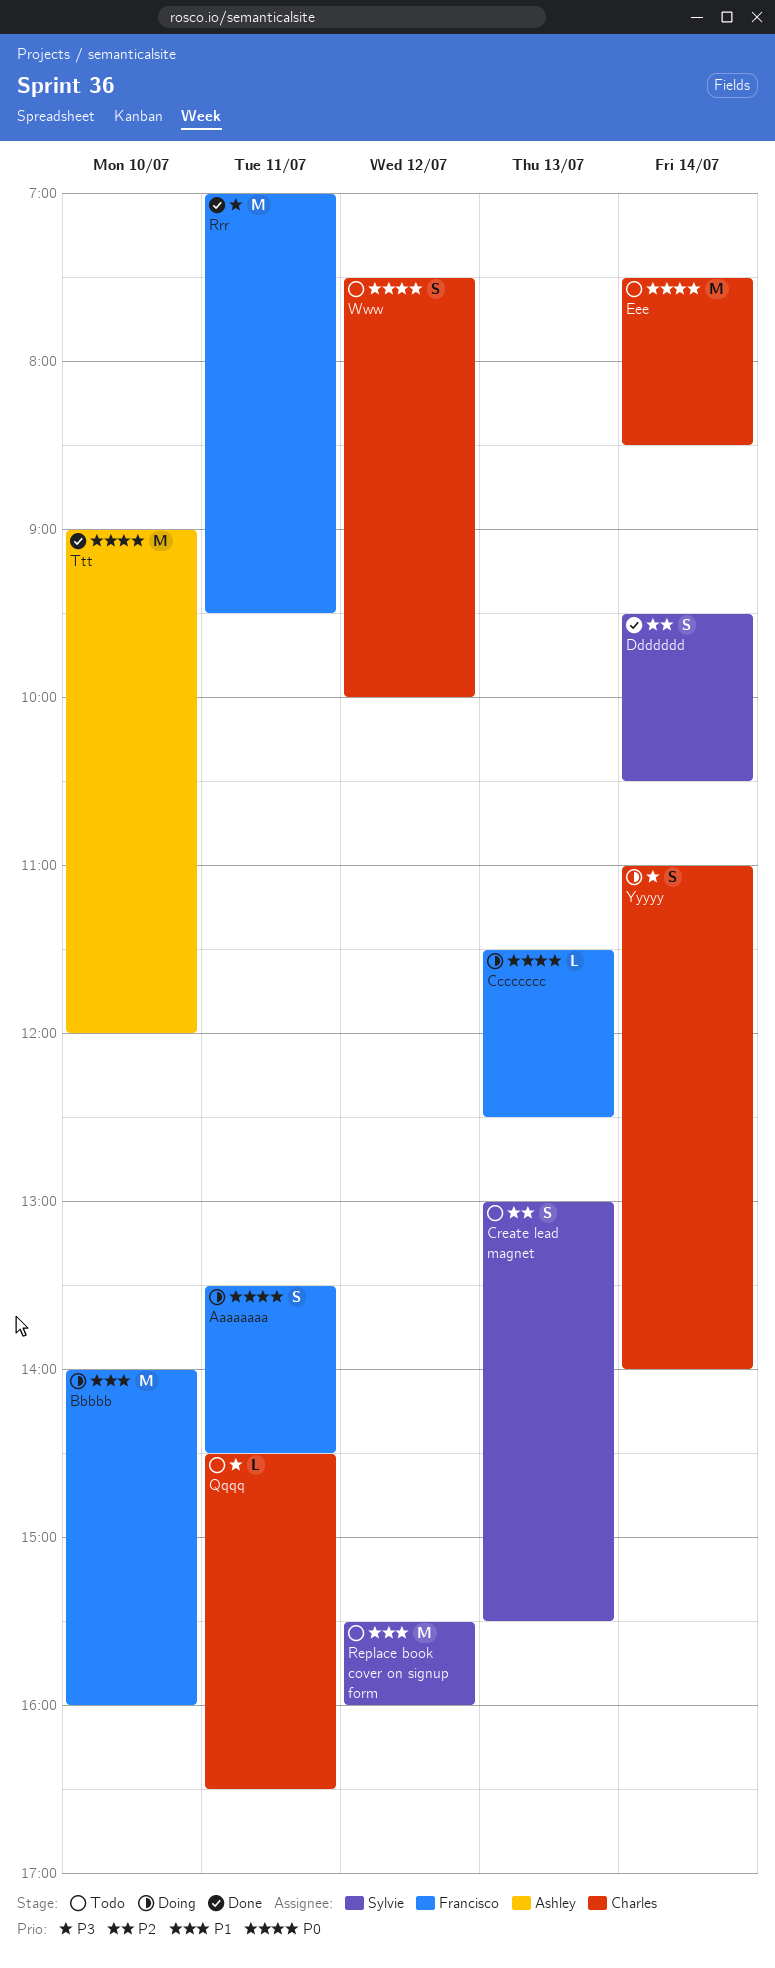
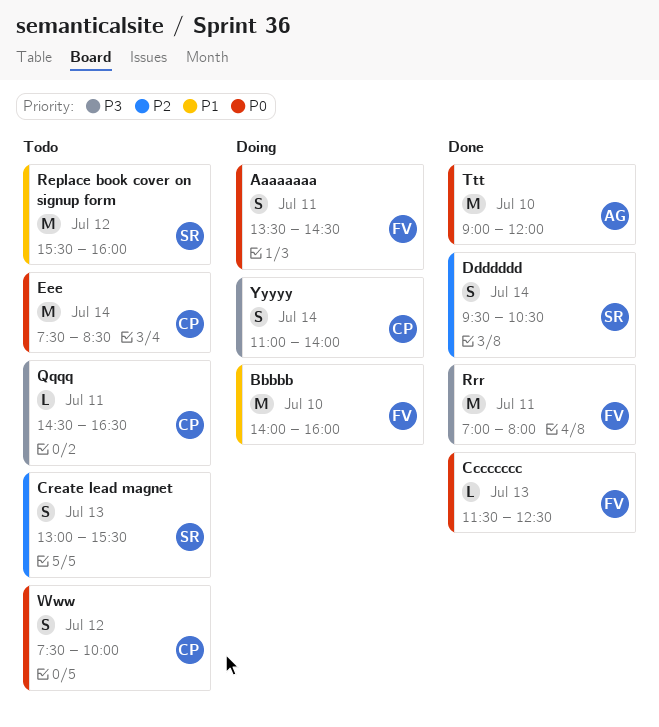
Cccccccc, status: Doing -> Done
Rrr, ends: 09:30 -> 08:00

